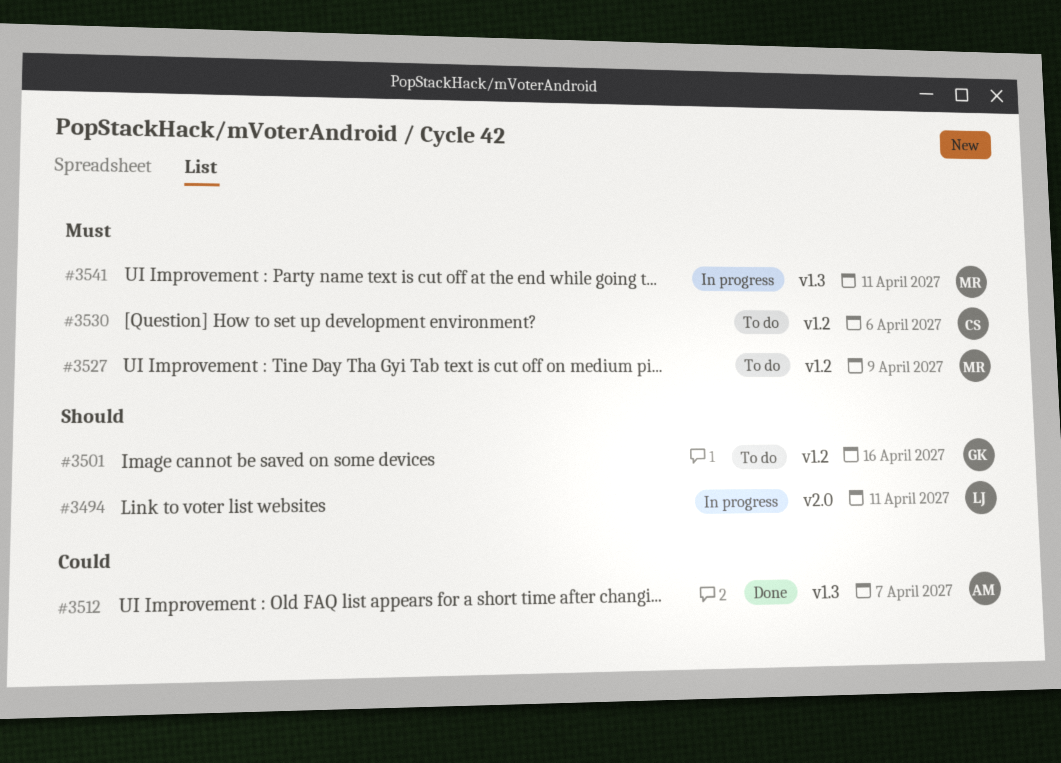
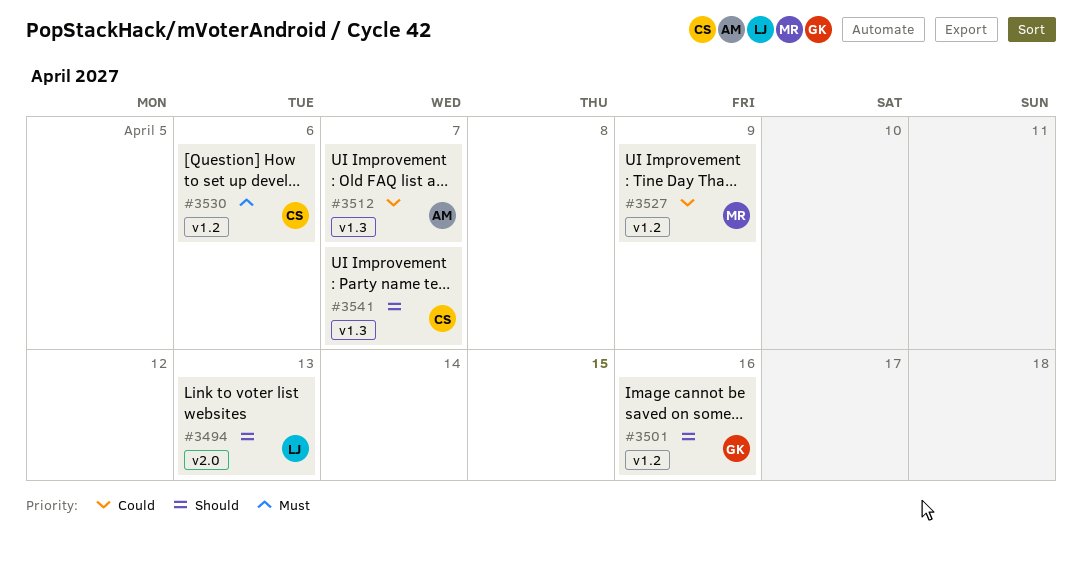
#3494, due: Apr 11 -> Apr 13
#3527, priority: Must -> Could
#3541, owner: MR -> CS
#3541, priority: Must -> Should
#3541, due: Apr 11 -> Apr 7

